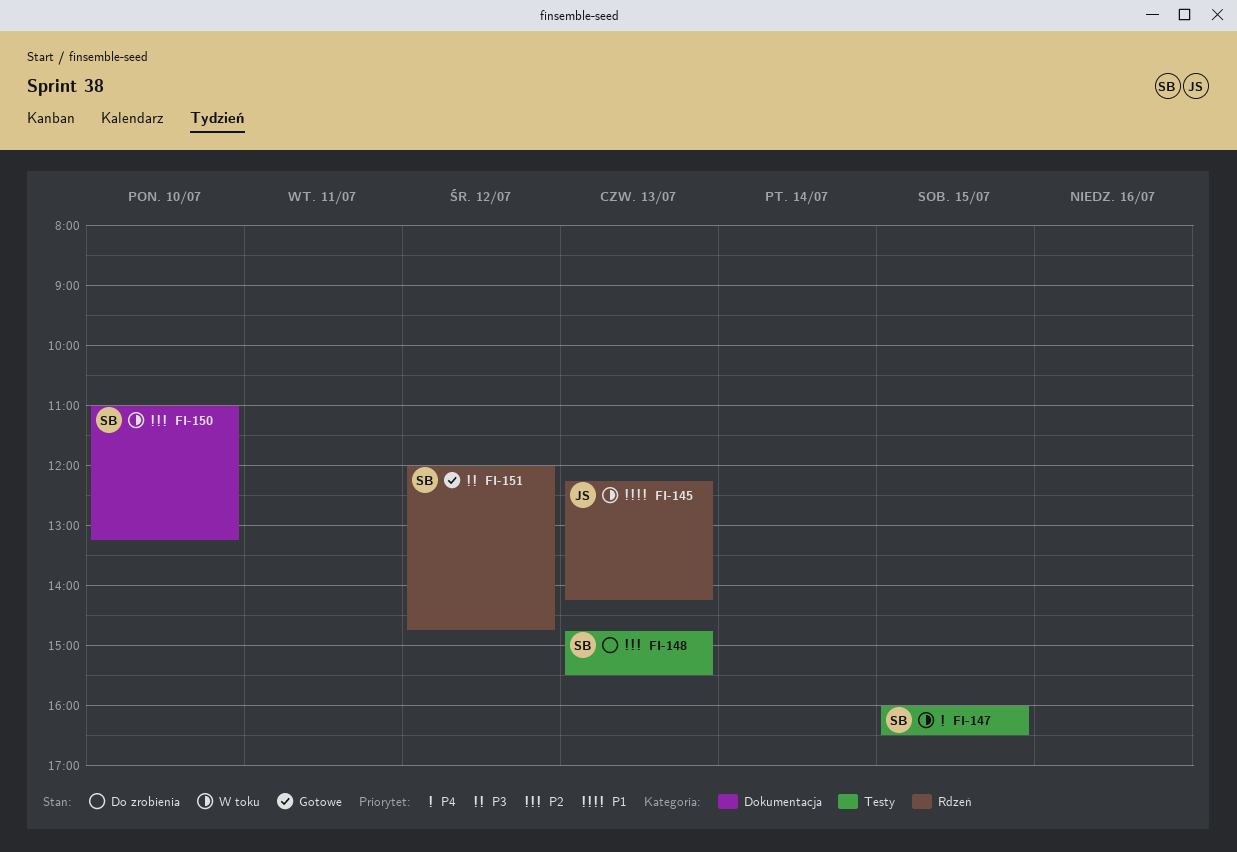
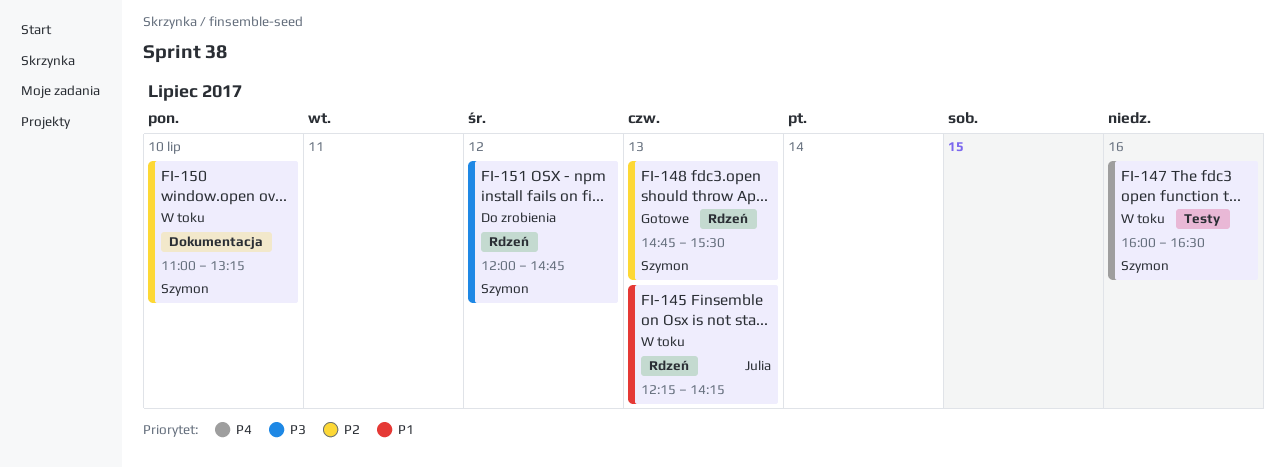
FI-147, day: Jul 15 -> Jul 16
FI-148, status: Do zrobienia -> Gotowe
FI-148, label: Testy -> Rdzeń
FI-151, status: Gotowe -> Do zrobienia

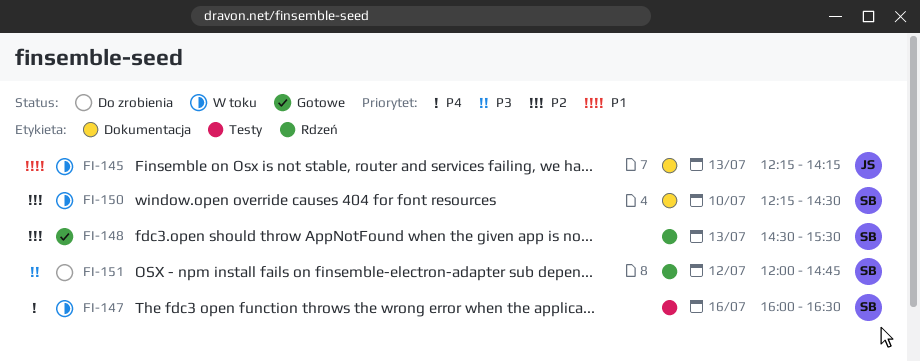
FI-145, label: Rdzeń -> Dokumentacja
FI-148, begins: 14:45 -> 14:30
FI-150, begins: 11:00 -> 12:15
FI-150, ends: 13:15 -> 14:30

